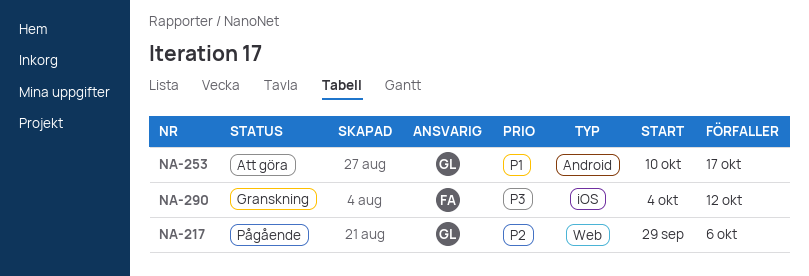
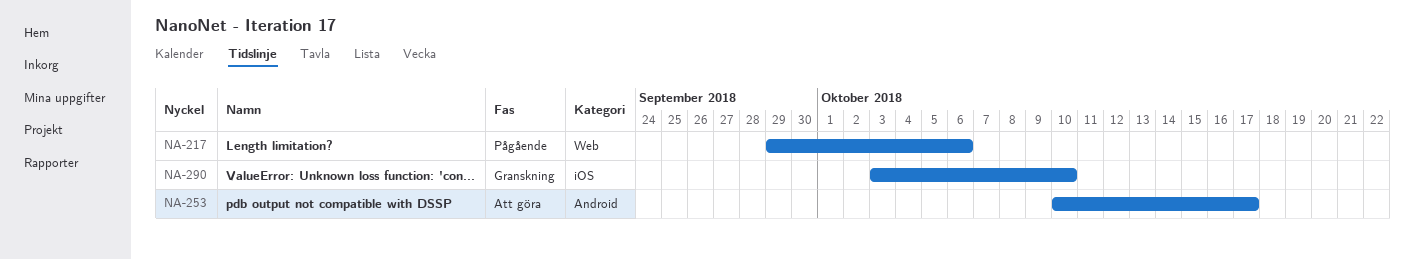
NA-290, start: Oct 4 -> Oct 3
NA-290, due: Oct 12 -> Oct 10

